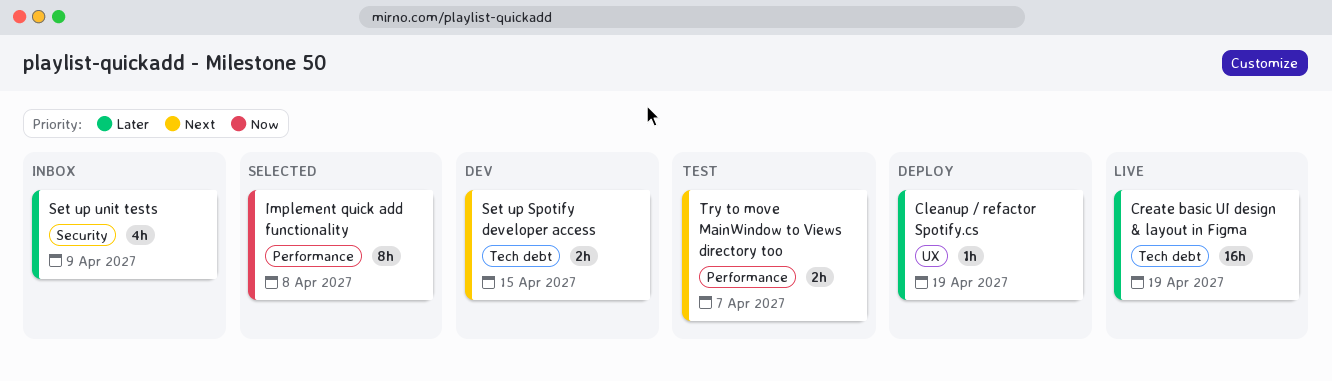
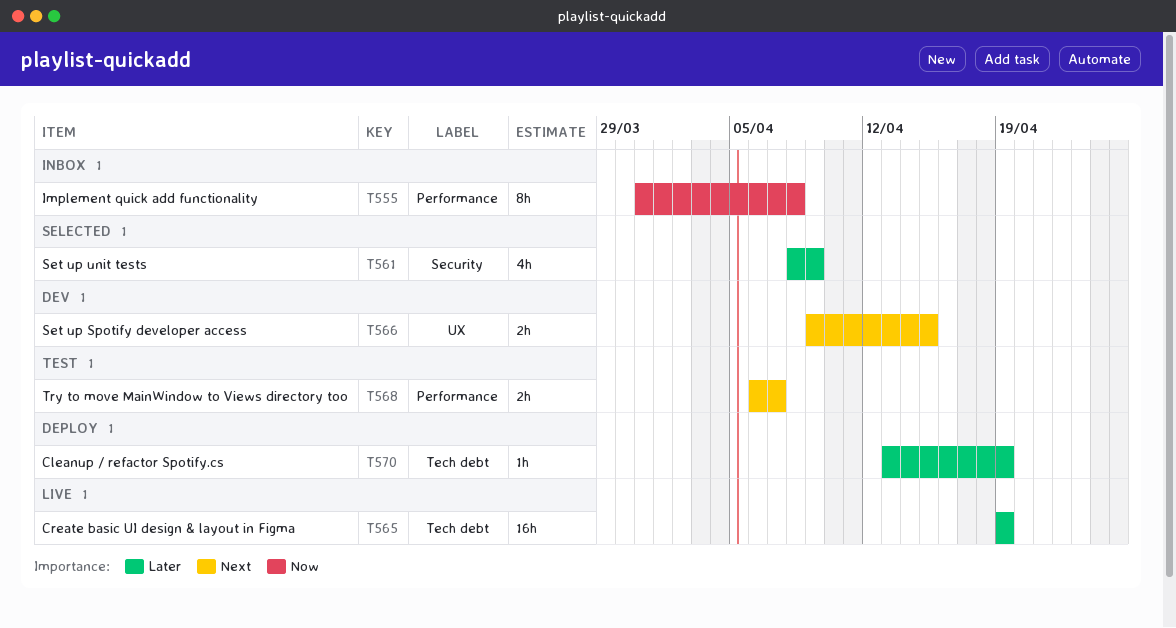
Cleanup / refactor Spotify.cs, label: UX -> Tech debt
Implement quick add functionality, status: Selected -> Inbox
Set up Spotify developer access, label: Tech debt -> UX
Set up unit tests, status: Inbox -> Selected

